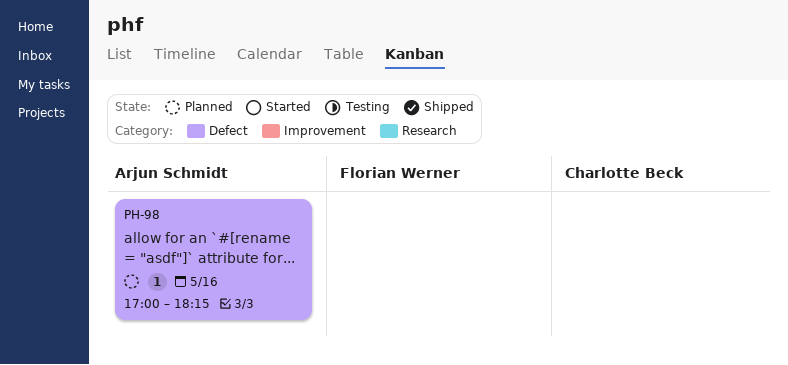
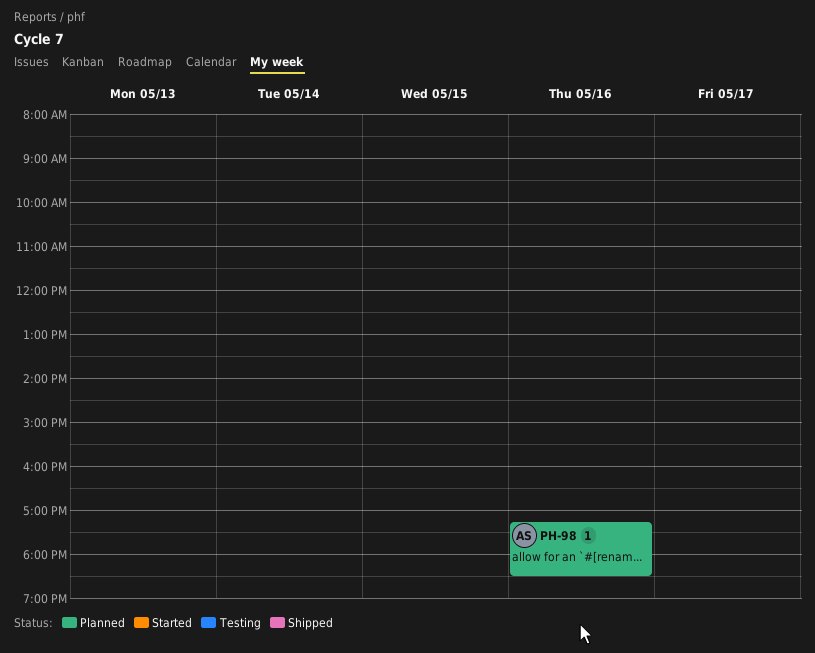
PH-98, begins: 17:00 -> 17:15
PH-98, ends: 18:15 -> 18:30

